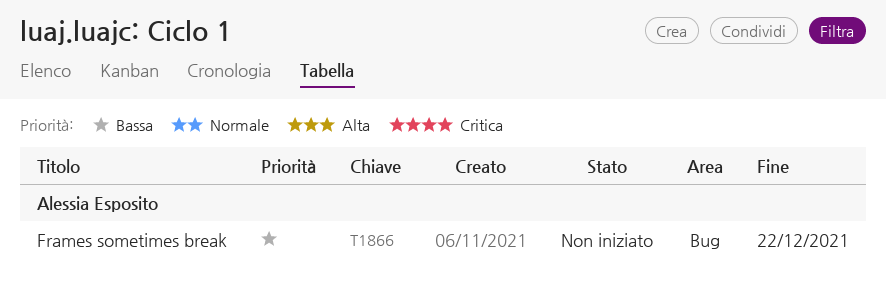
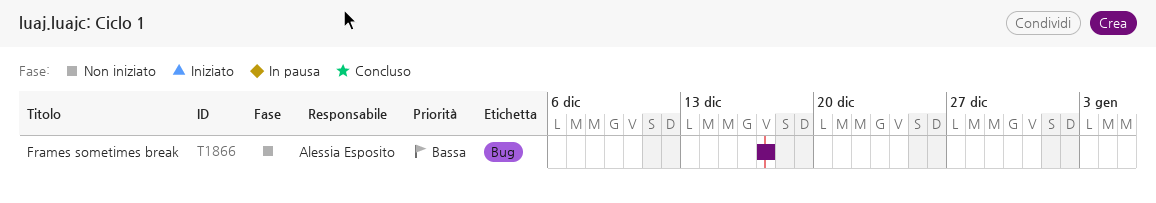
T1866, due: Dec 22 -> Dec 17

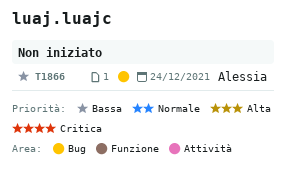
T1866, due: Dec 17 -> Dec 24

